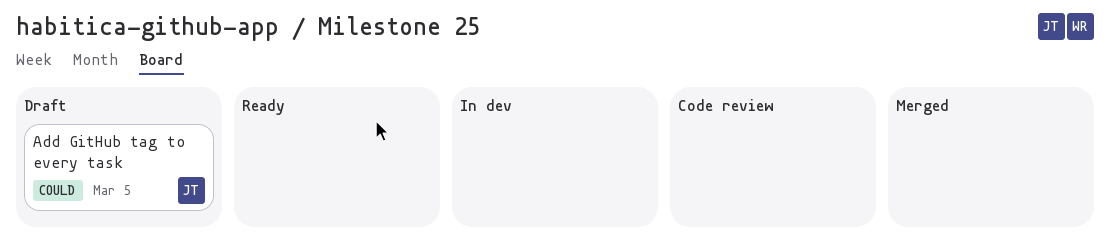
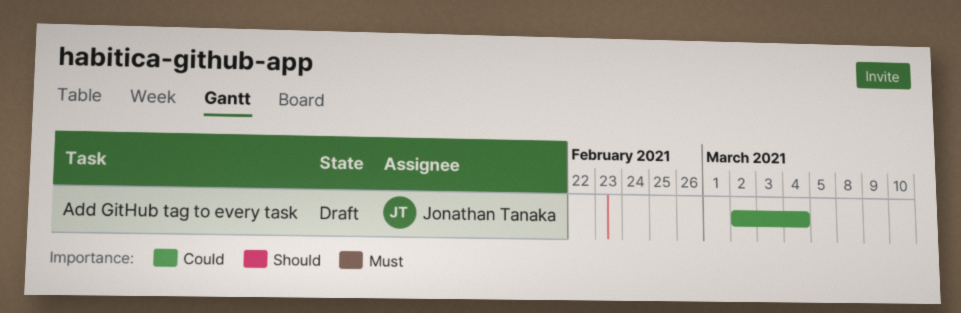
Add GitHub tag to every task, due: Mar 5 -> Mar 4

